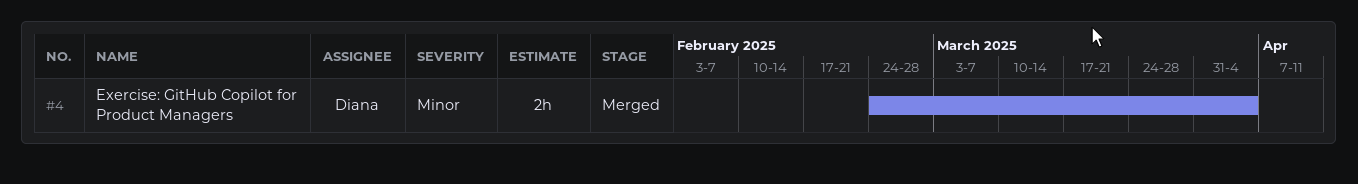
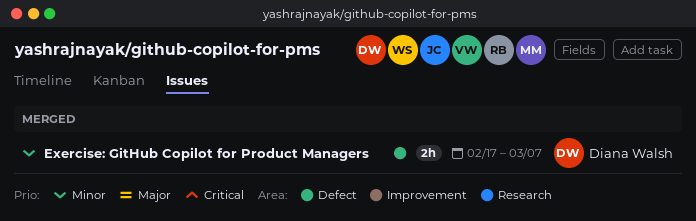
Exercise: GitHub Copilot for Product Managers, start: Feb 24 -> Feb 17
Exercise: GitHub Copilot for Product Managers, due: Apr 4 -> Mar 7

